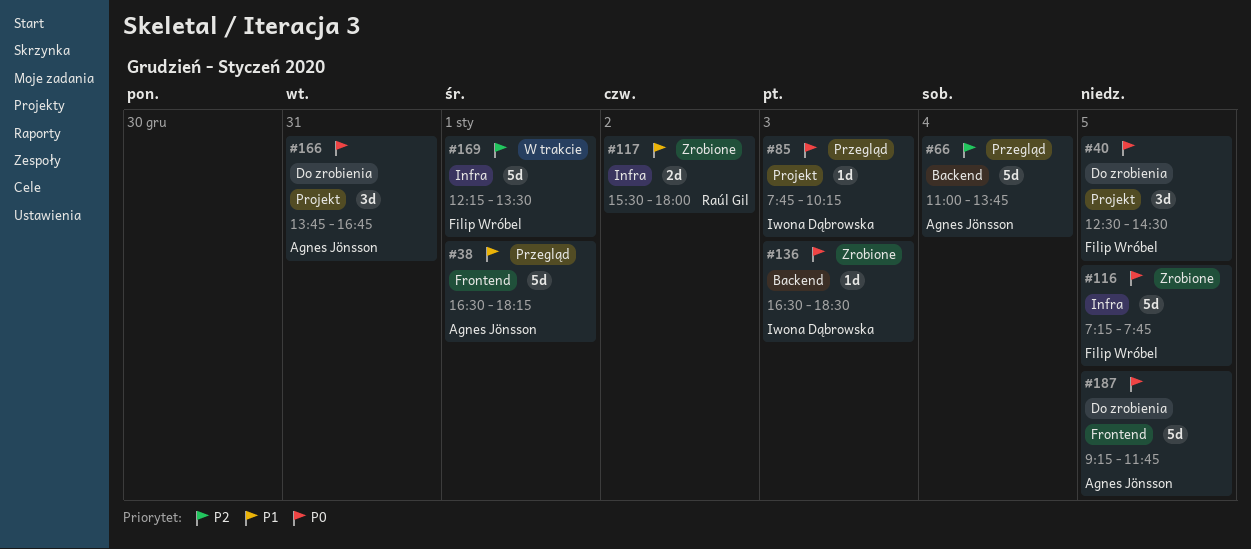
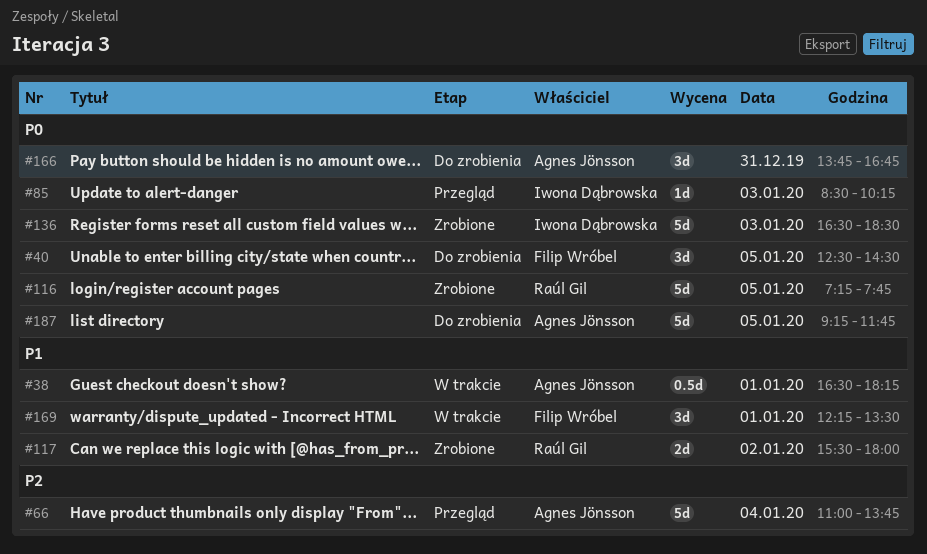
#38, status: Przegląd -> W trakcie
#38, estimate: 5d -> 0.5d
#85, begins: 07:45 -> 08:30
#116, owner: Filip Wróbel -> Raúl Gil
#136, estimate: 1d -> 5d
#169, priority: P2 -> P1
#169, estimate: 5d -> 3d

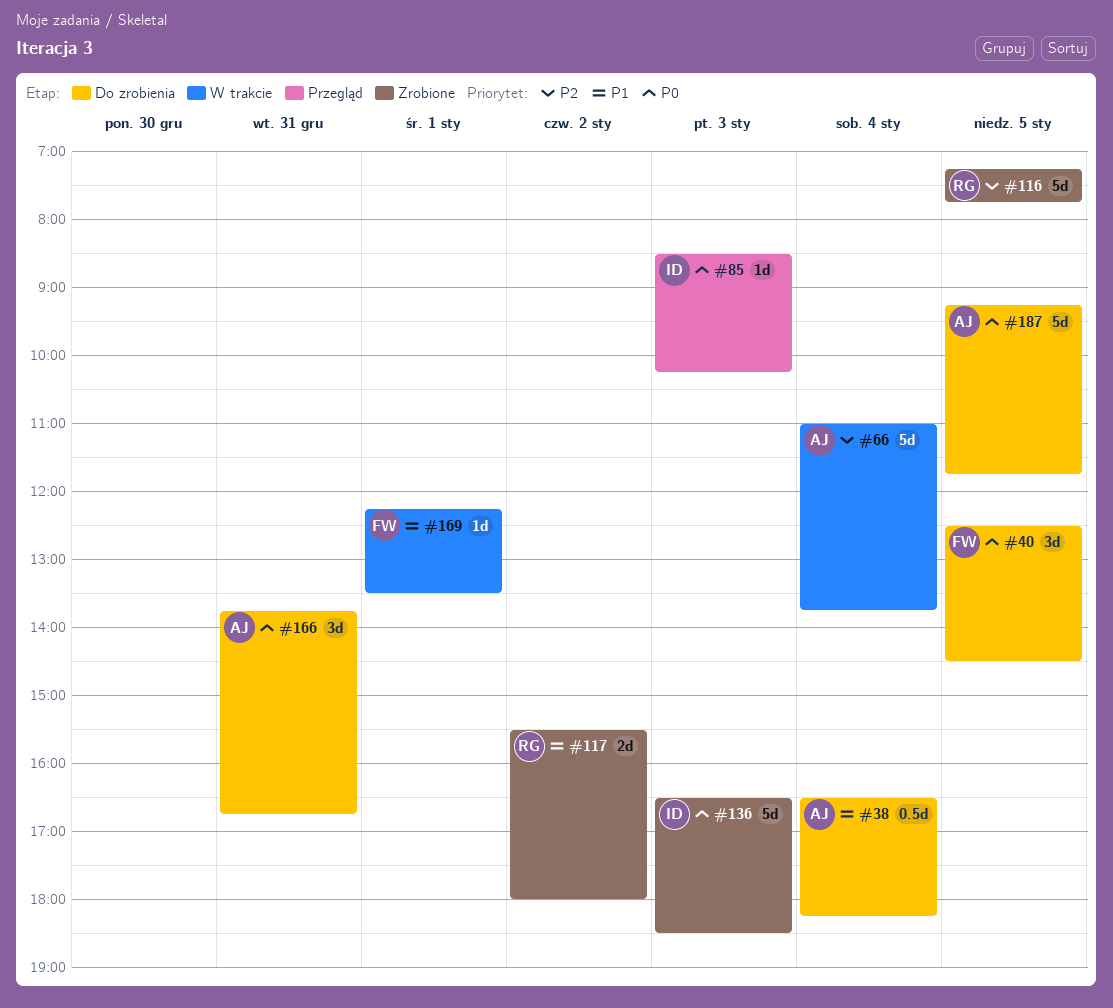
#38, status: W trakcie -> Do zrobienia
#38, day: Jan 1 -> Jan 4
#66, status: Przegląd -> W trakcie
#116, priority: P0 -> P2
#169, estimate: 3d -> 1d

